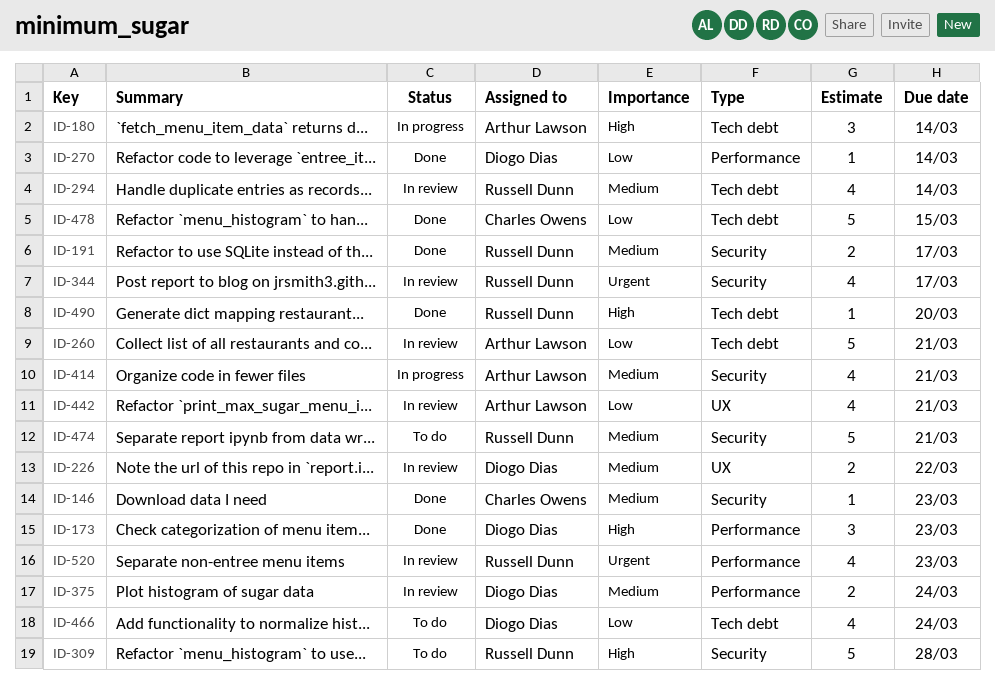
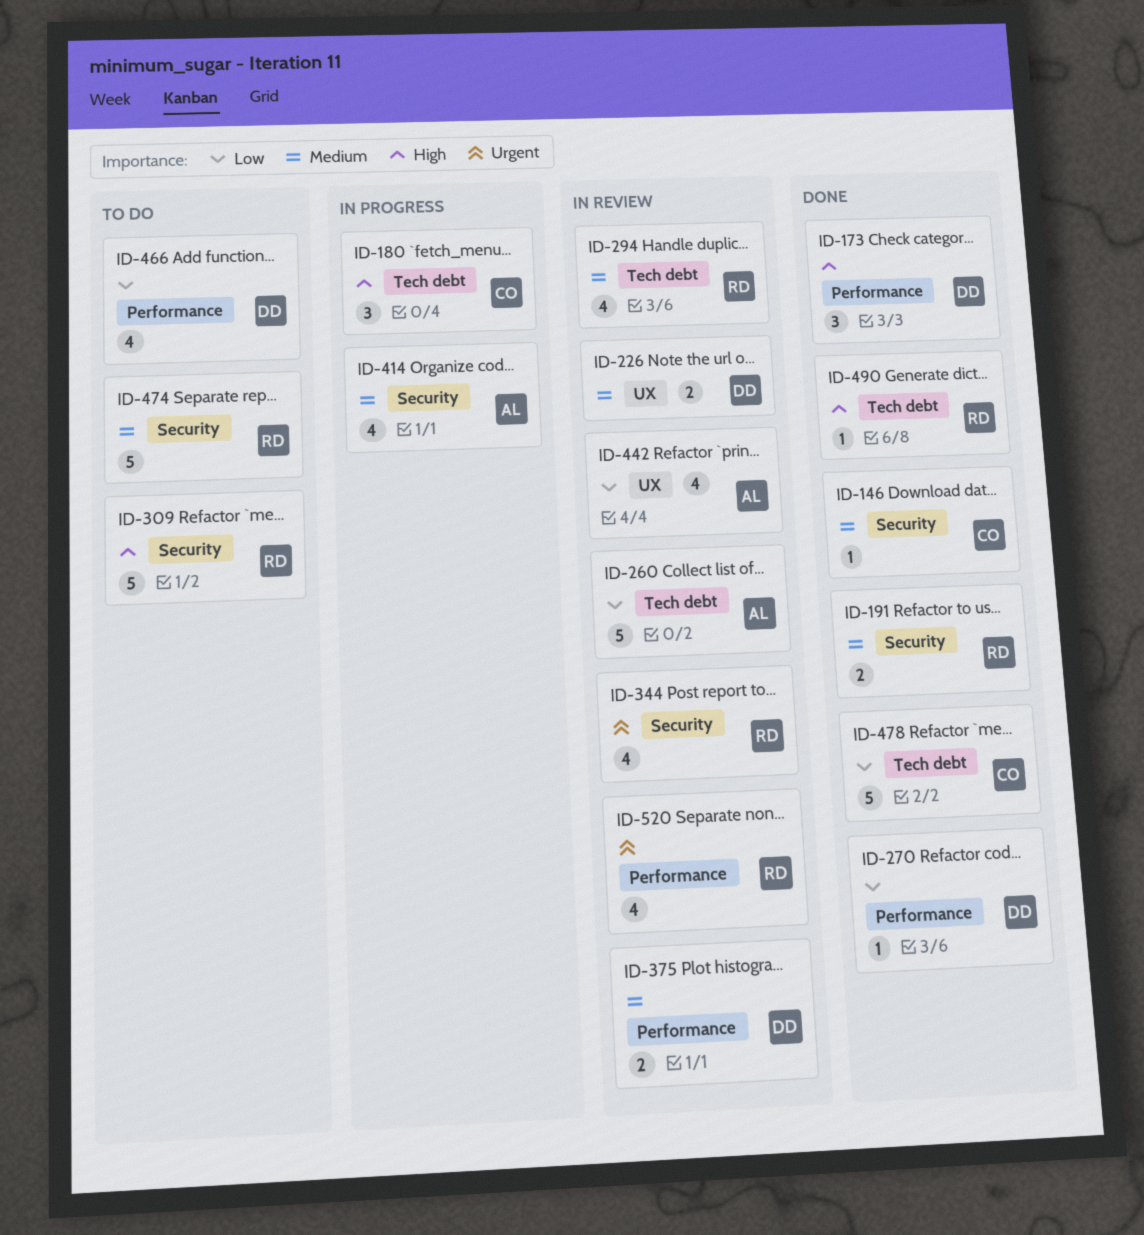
ID-180, owner: Arthur Lawson -> Charles Owens
ID-466, label: Tech debt -> Performance

